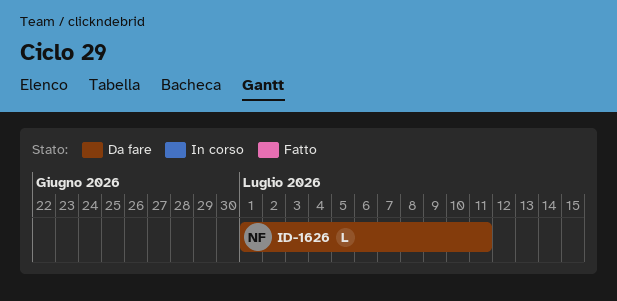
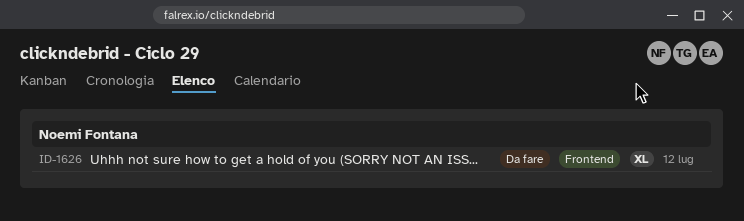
ID-1626, estimate: L -> XL
ID-1626, due: Jul 11 -> Jul 12

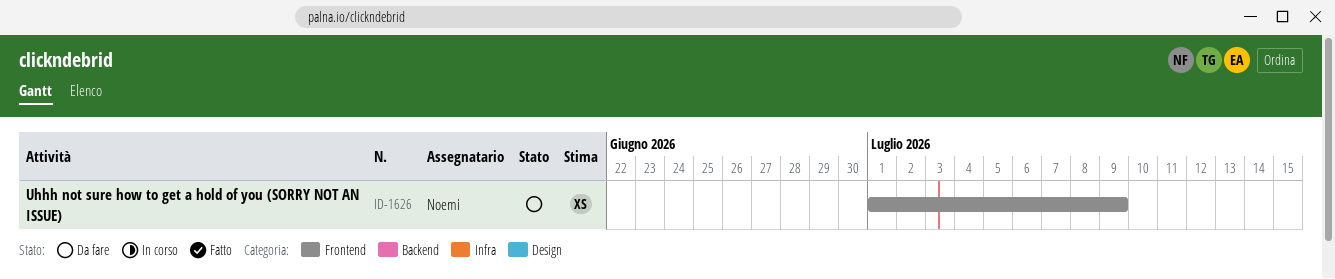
ID-1626, estimate: XL -> XS
ID-1626, due: Jul 12 -> Jul 9

